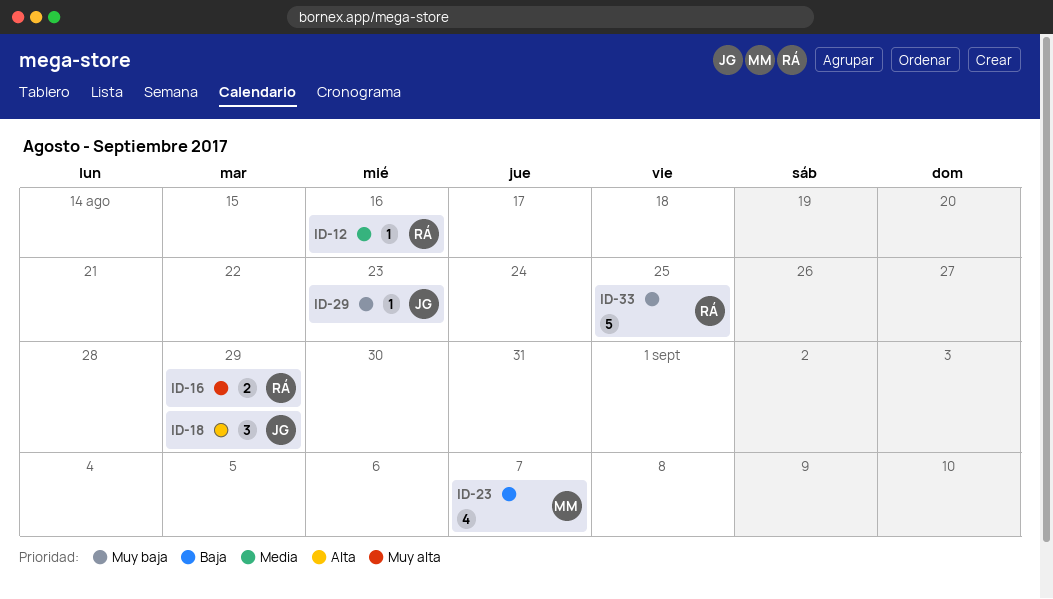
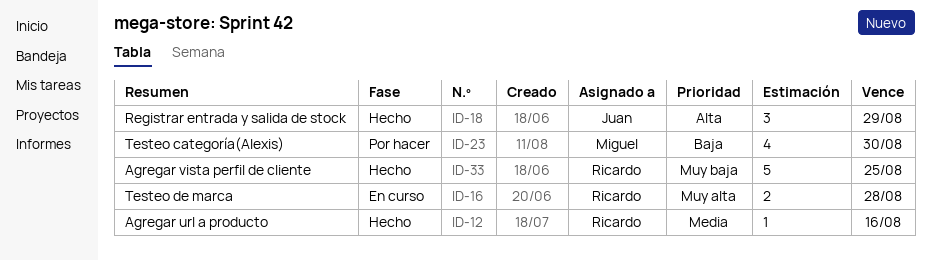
ID-16, due: Aug 29 -> Aug 28
ID-23, due: Sep 7 -> Aug 30
ID-29: present -> none

